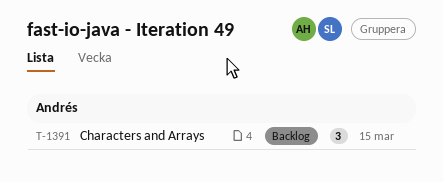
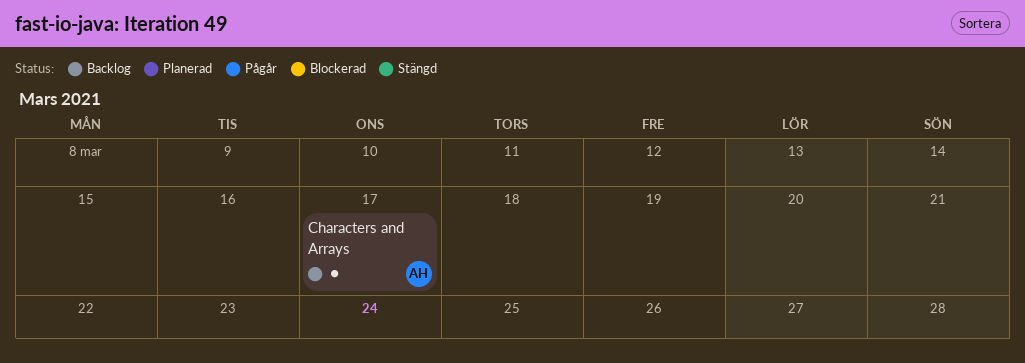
Characters and Arrays, estimate: 3 -> 1
Characters and Arrays, due: Mar 15 -> Mar 17

